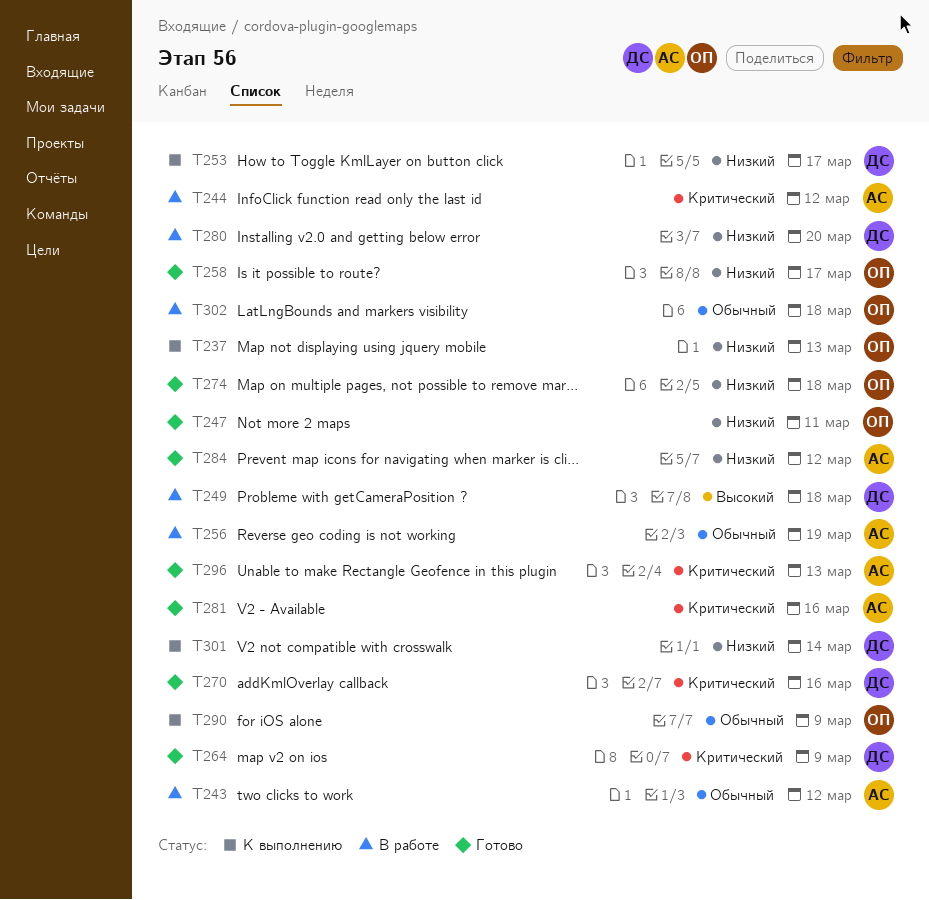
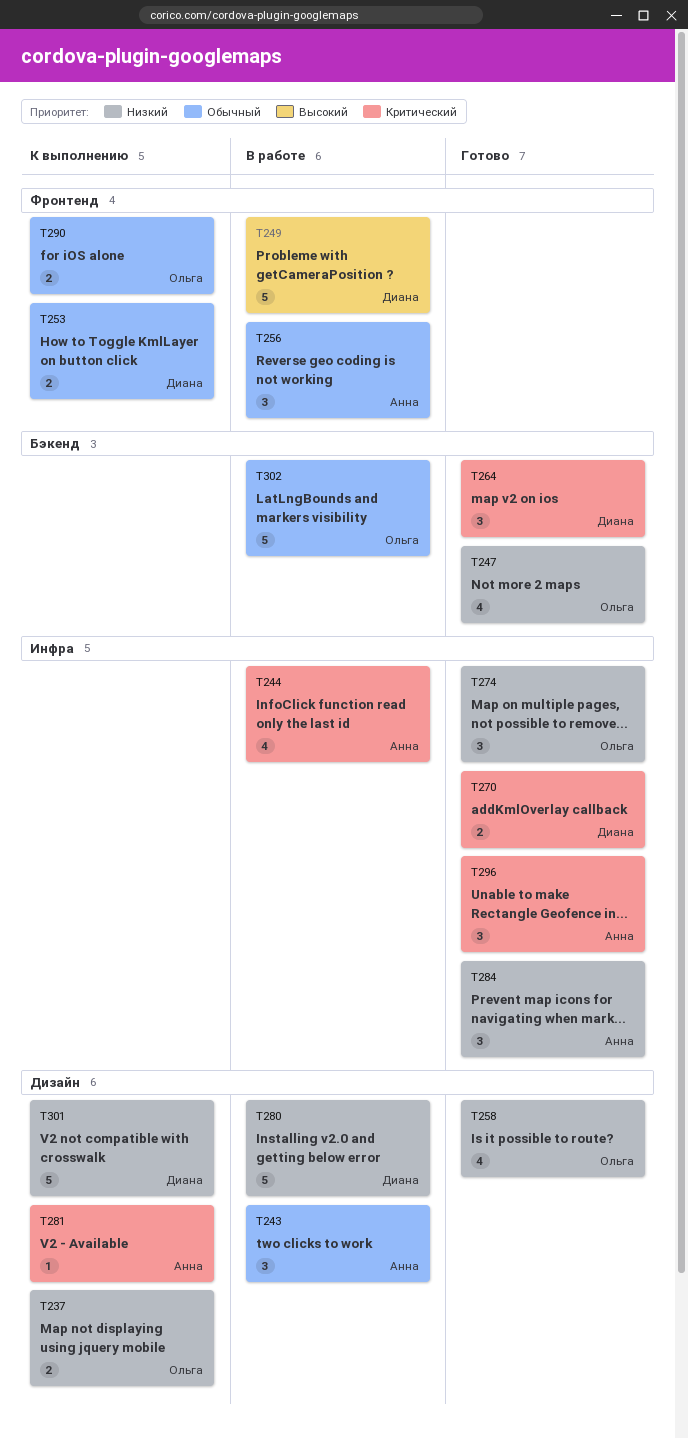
T253, priority: Низкий -> Обычный
T281, status: Готово -> К выполнению

